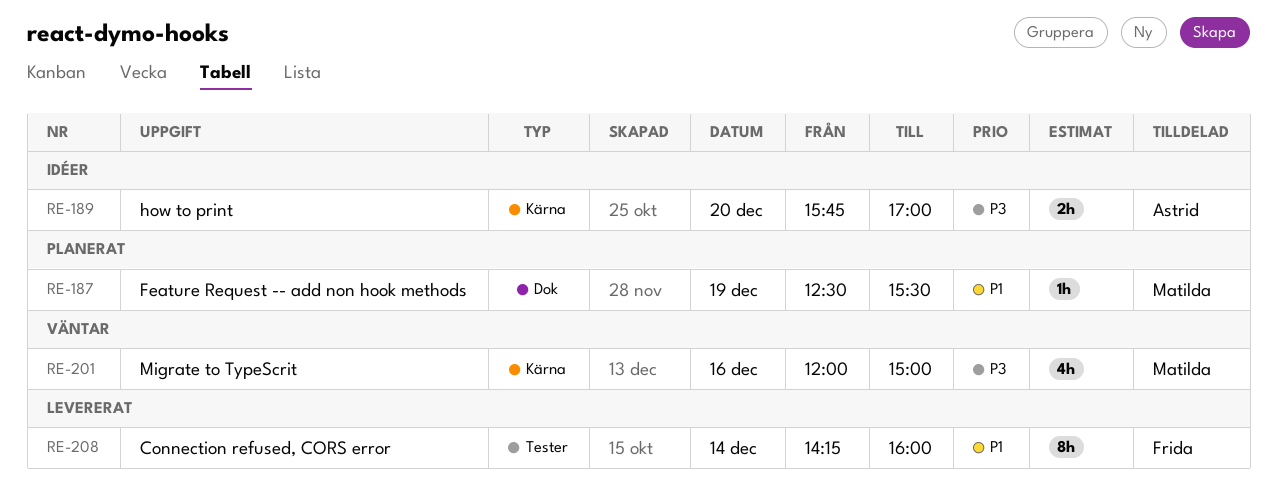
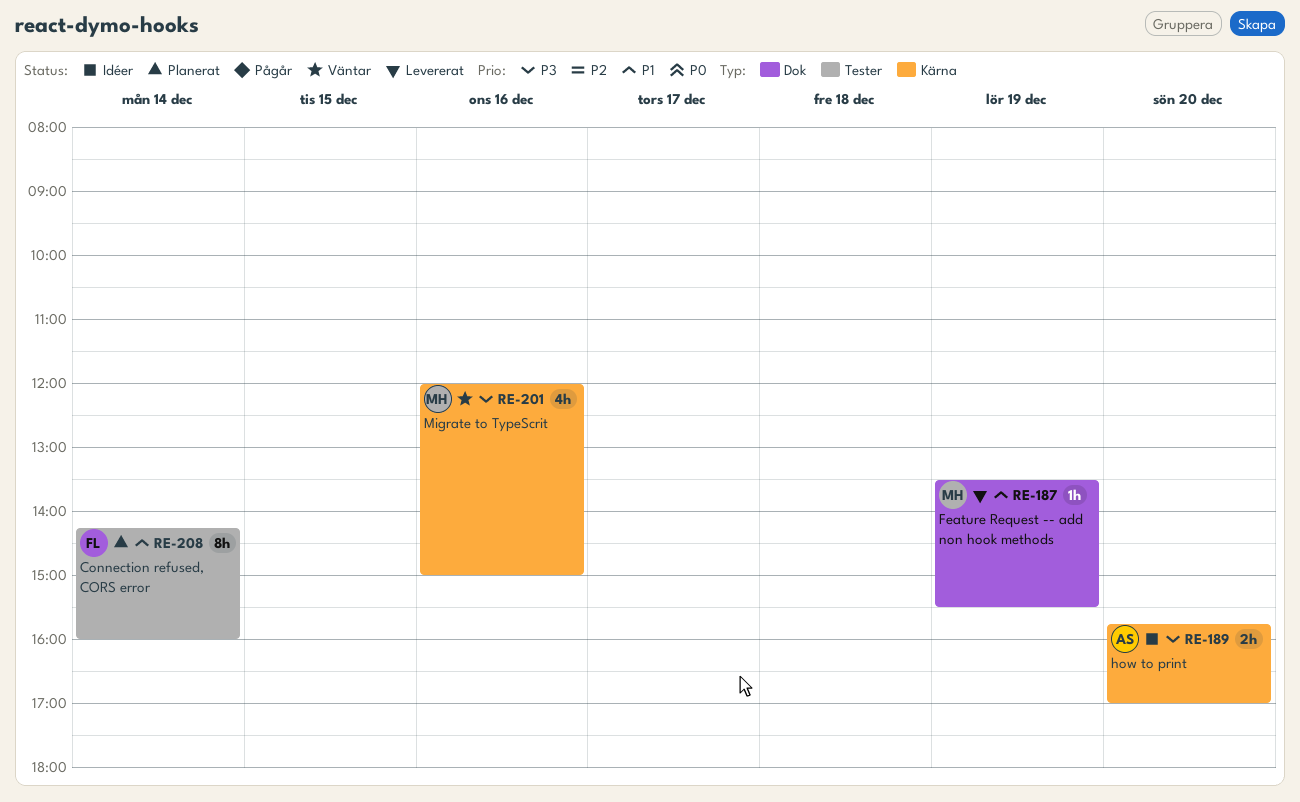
RE-187, status: Planerat -> Levererat
RE-187, begins: 12:30 -> 13:30
RE-208, status: Levererat -> Planerat

